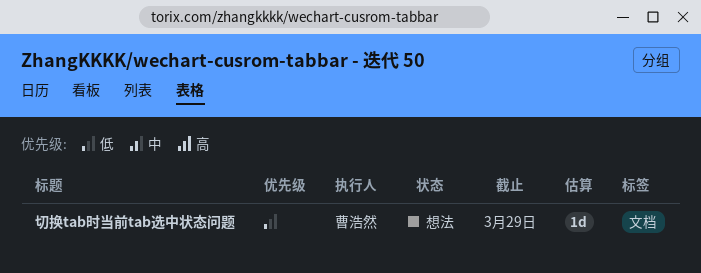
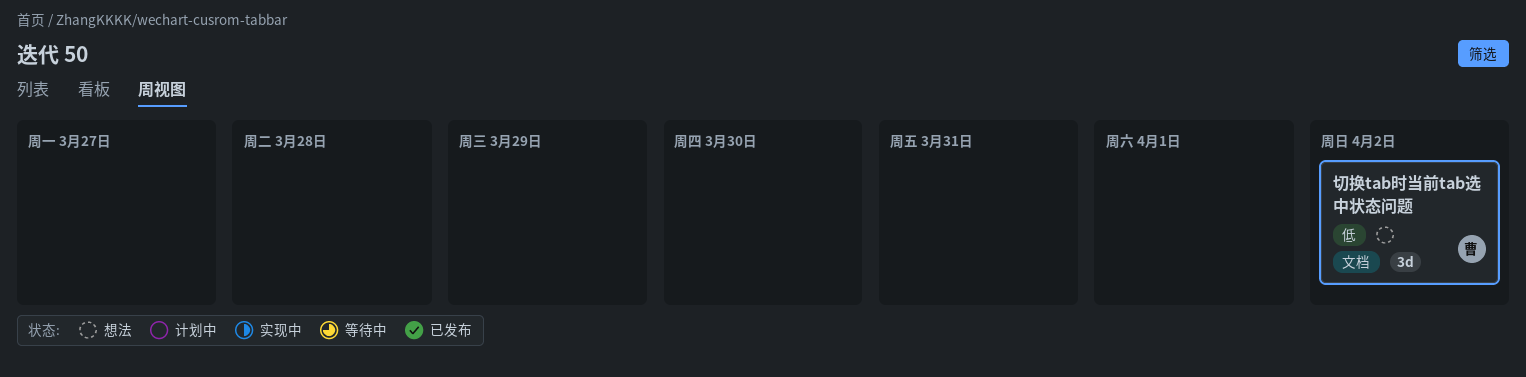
切换tab时当前tab选中状态问题, estimate: 1d -> 3d
切换tab时当前tab选中状态问题, due: Mar 29 -> Apr 2

